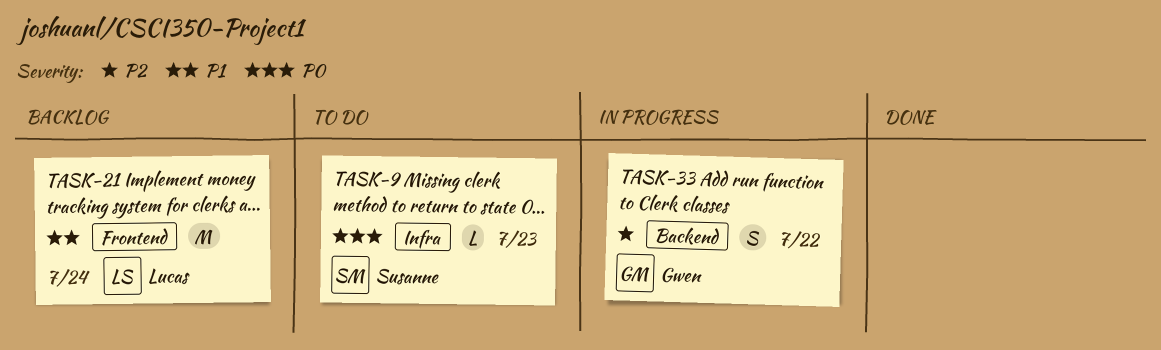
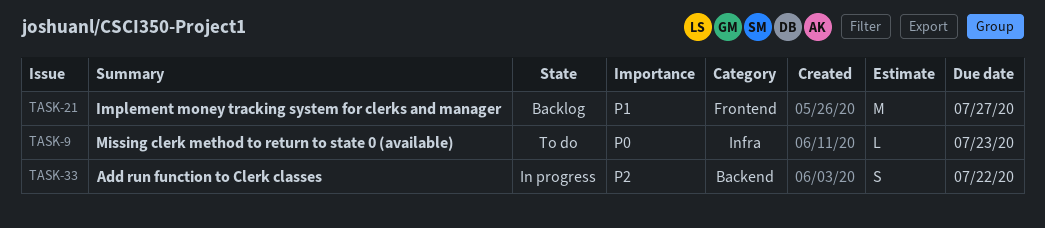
TASK-21, due: Jul 24 -> Jul 27

